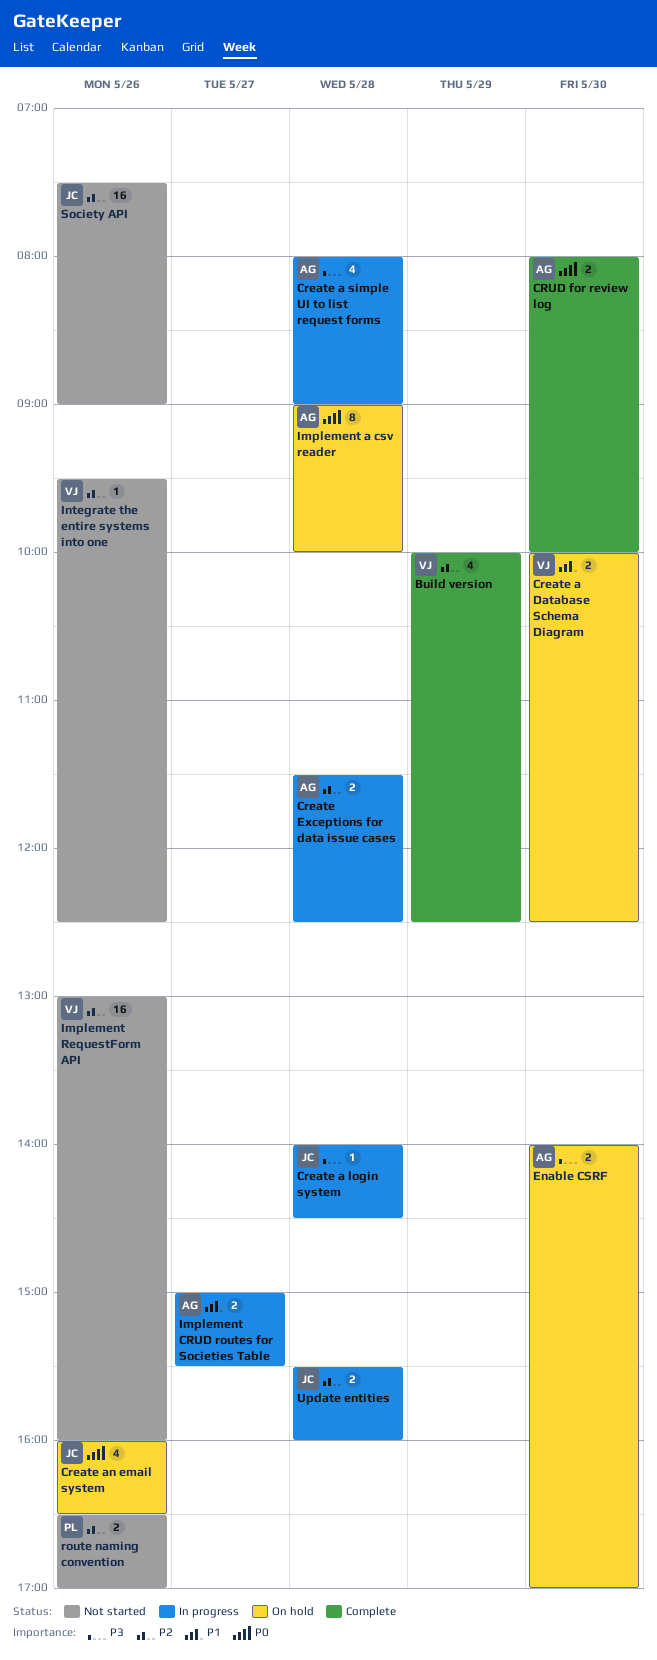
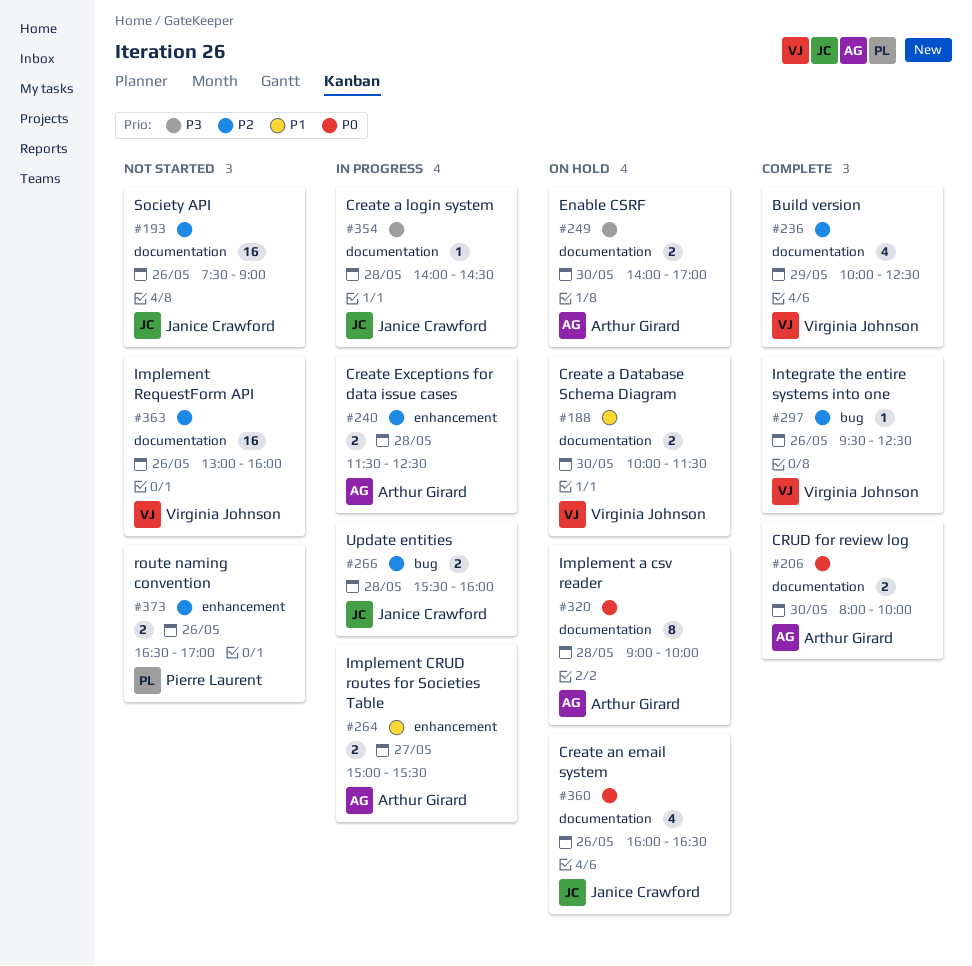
Create a Database Schema Diagram, ends: 12:30 -> 11:30
Create a simple UI to list request forms: present -> none
Integrate the entire systems into one, status: Not started -> Complete

